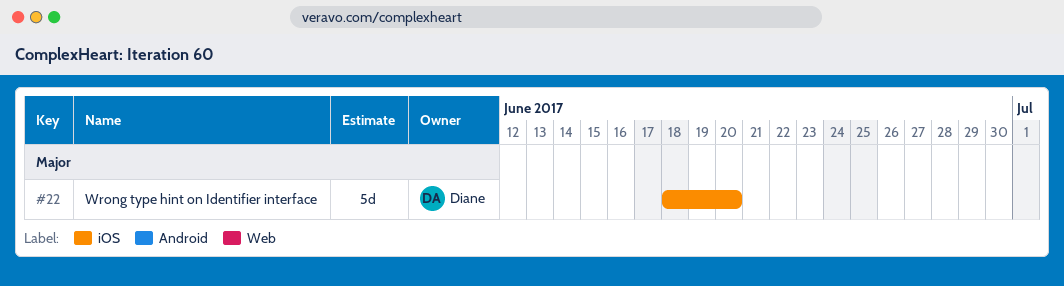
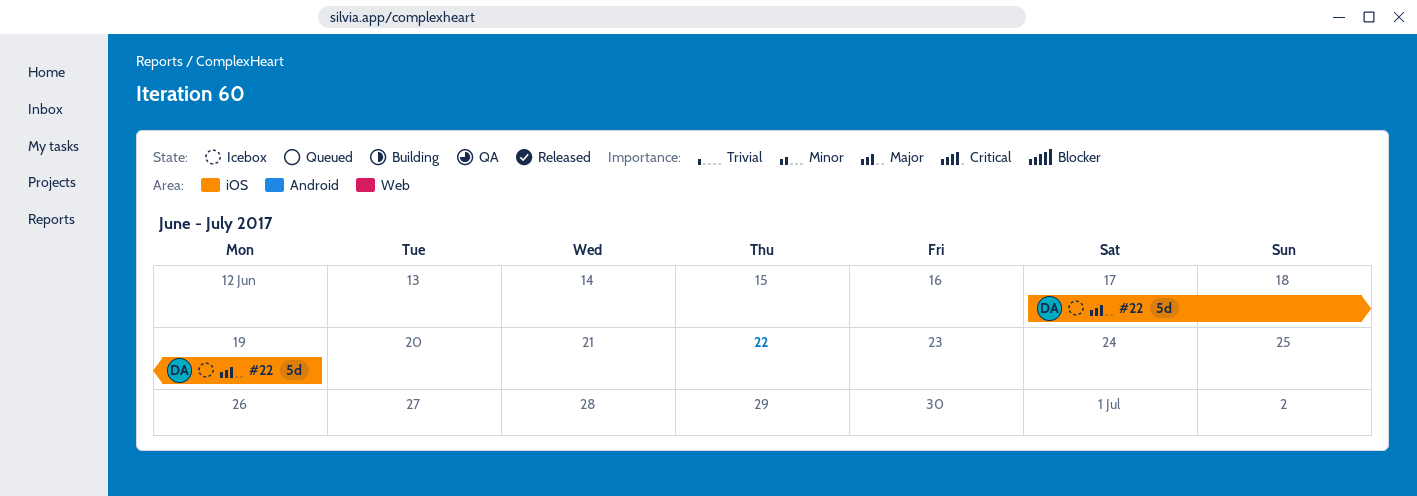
#22, start: Jun 18 -> Jun 17
#22, due: Jun 20 -> Jun 19

